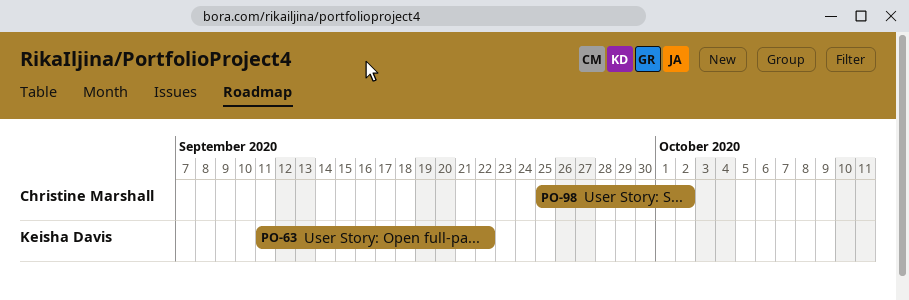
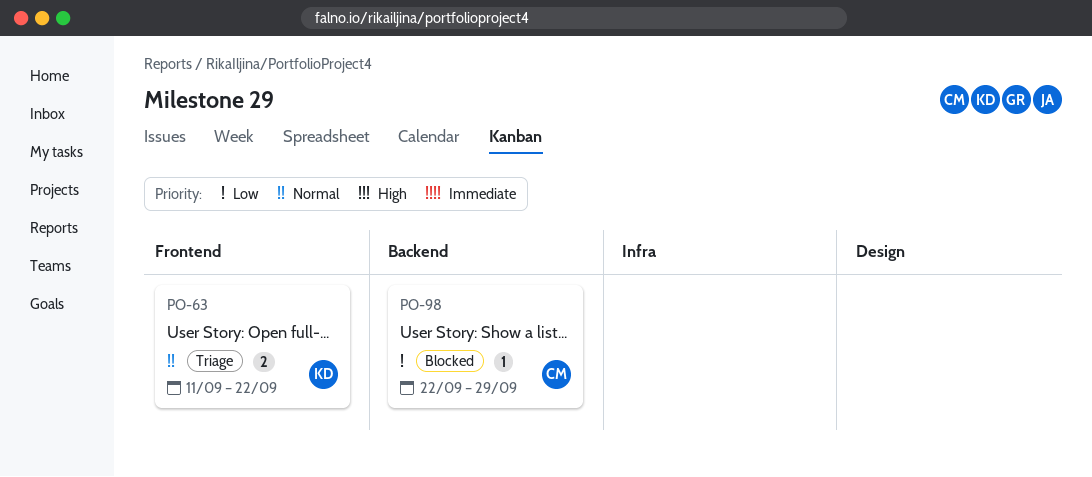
PO-98, start: Sep 25 -> Sep 22
PO-98, due: Oct 2 -> Sep 29

